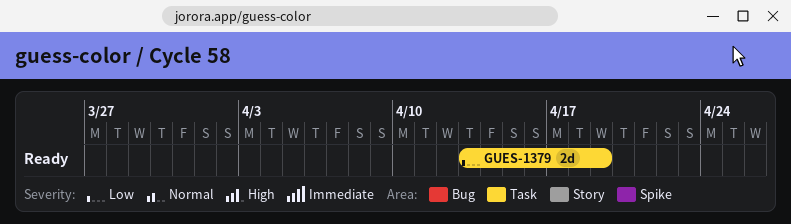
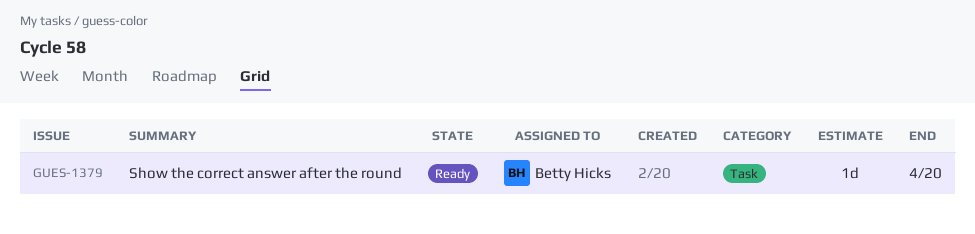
GUES-1379, estimate: 2d -> 1d
GUES-1379, due: Apr 19 -> Apr 20

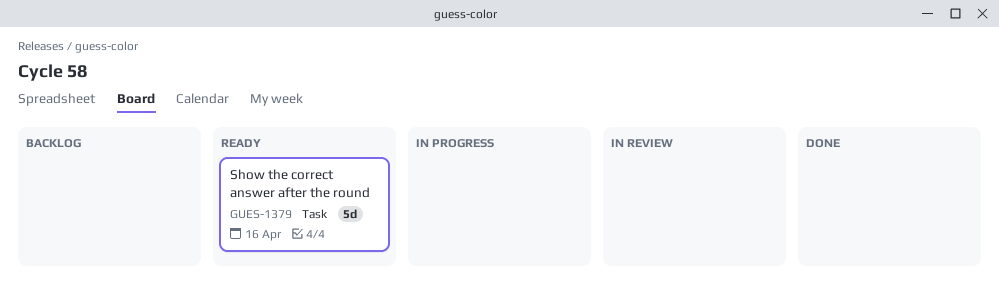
GUES-1379, estimate: 1d -> 5d
GUES-1379, due: Apr 20 -> Apr 16

